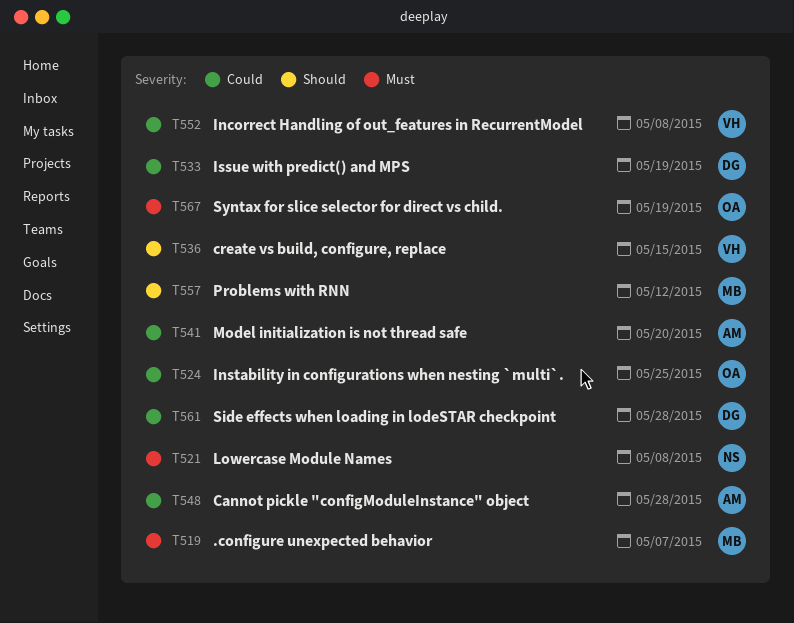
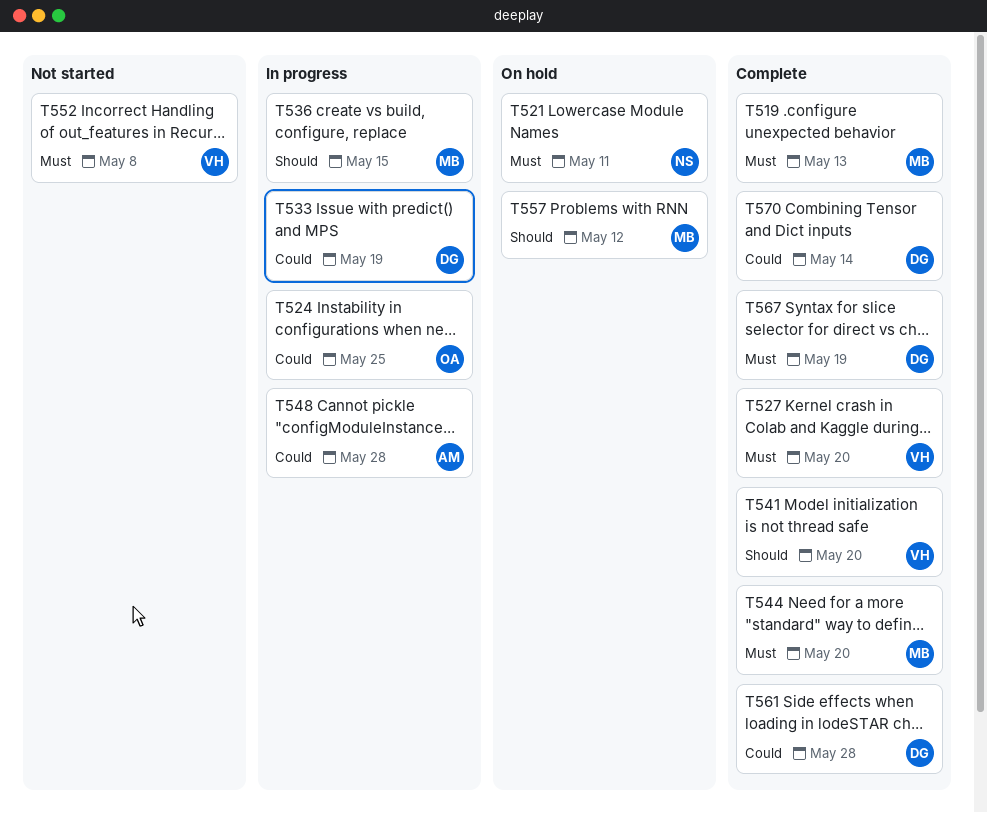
T519, due: May 7 -> May 13
T521, due: May 8 -> May 11
T527: none -> present
T536, owner: VH -> MB
T541, owner: AM -> VH
T541, priority: Could -> Should
T544: none -> present
T552, priority: Could -> Must
T567, owner: OA -> DG
T570: none -> present

